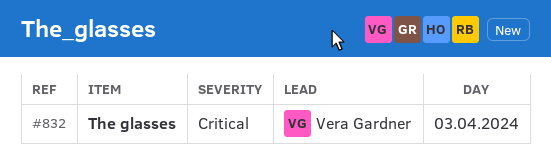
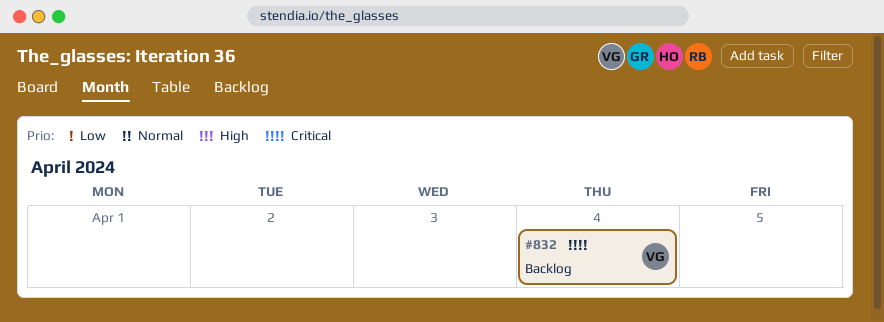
#832, day: Apr 3 -> Apr 4

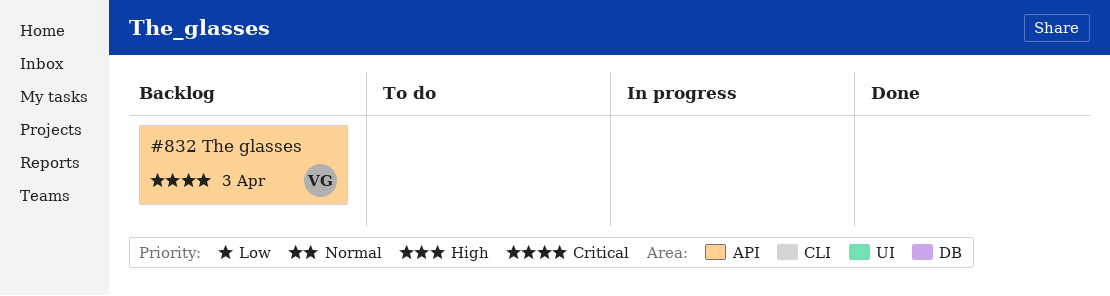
#832, day: Apr 4 -> Apr 3

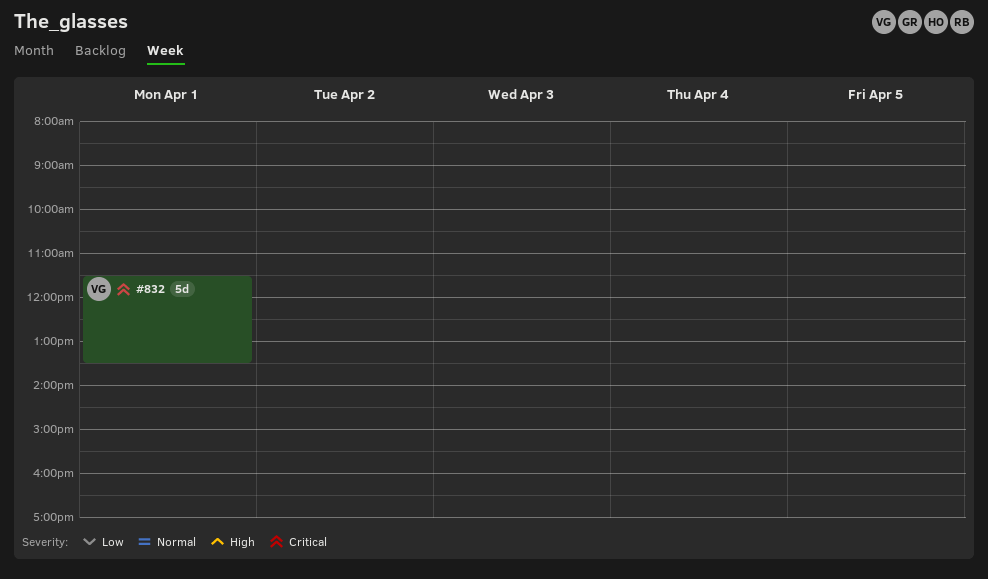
#832, day: Apr 3 -> Apr 1

